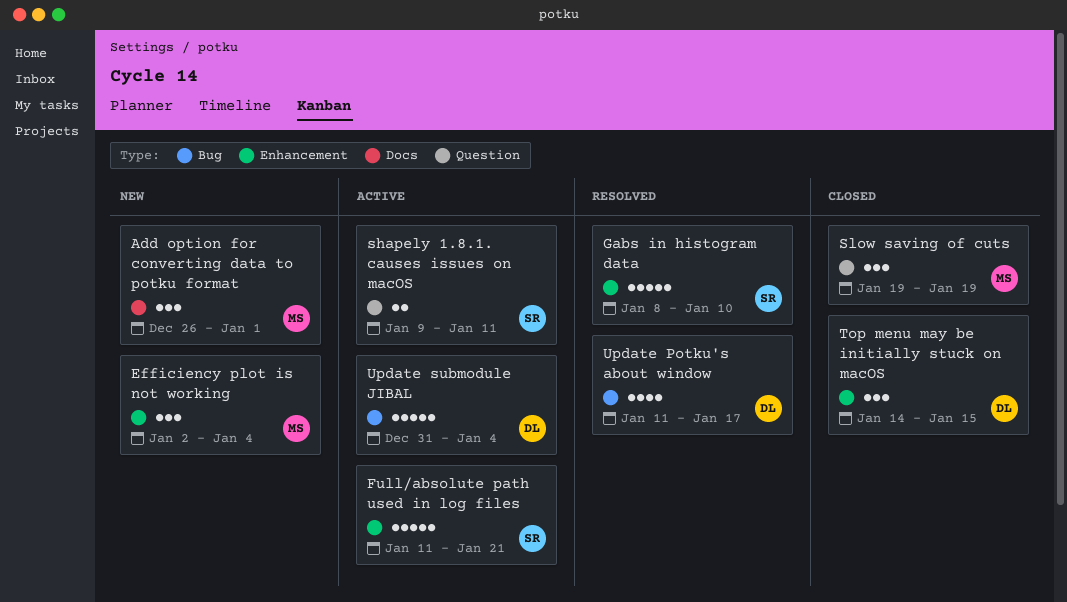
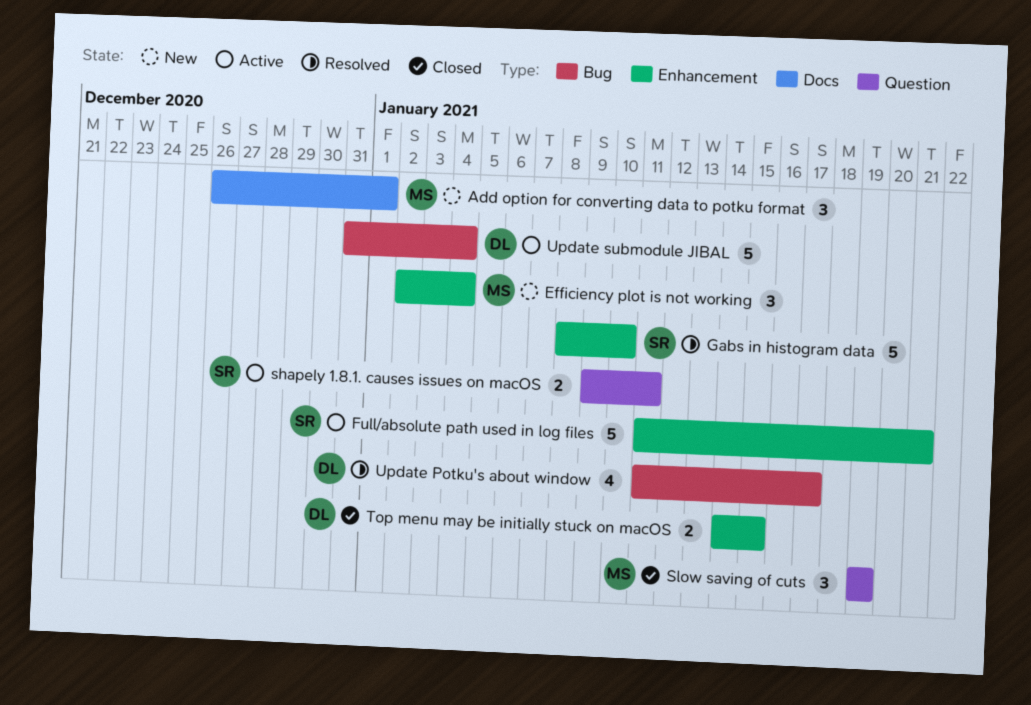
Top menu may be initially stuck on macOS, estimate: 3 -> 2

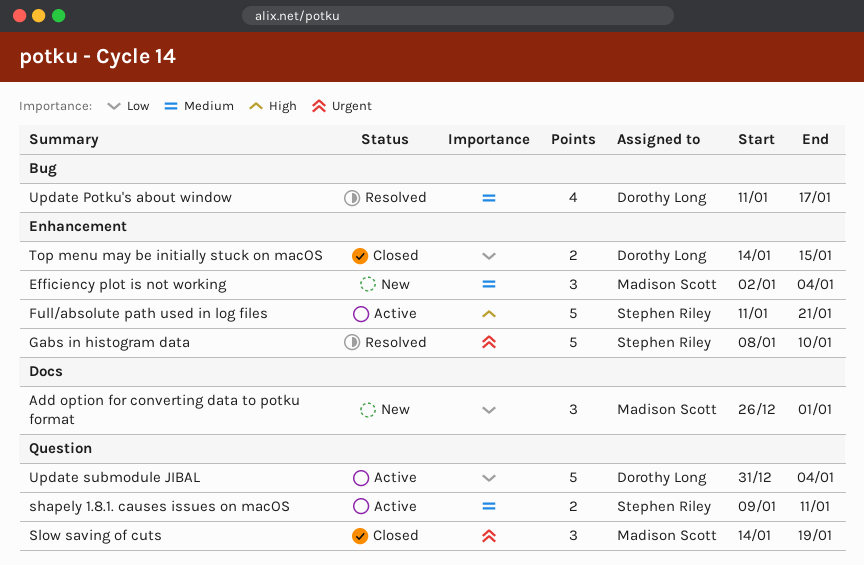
Slow saving of cuts, start: Jan 19 -> Jan 14
Update submodule JIBAL, label: Bug -> Question

